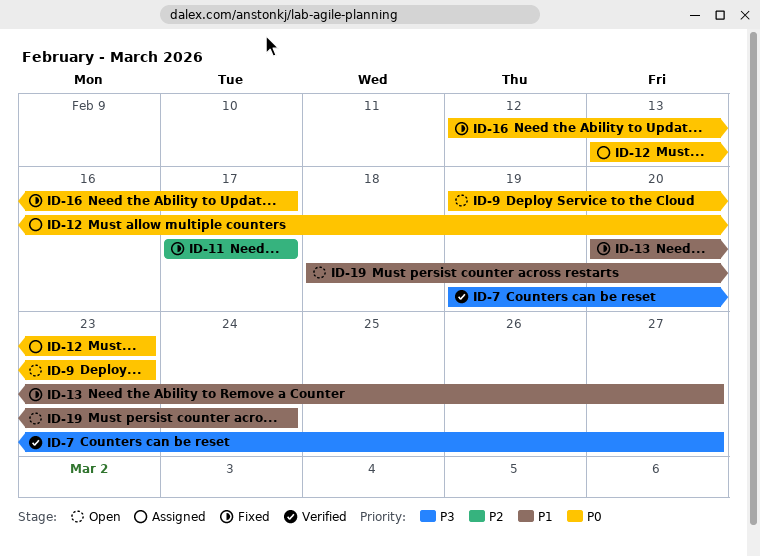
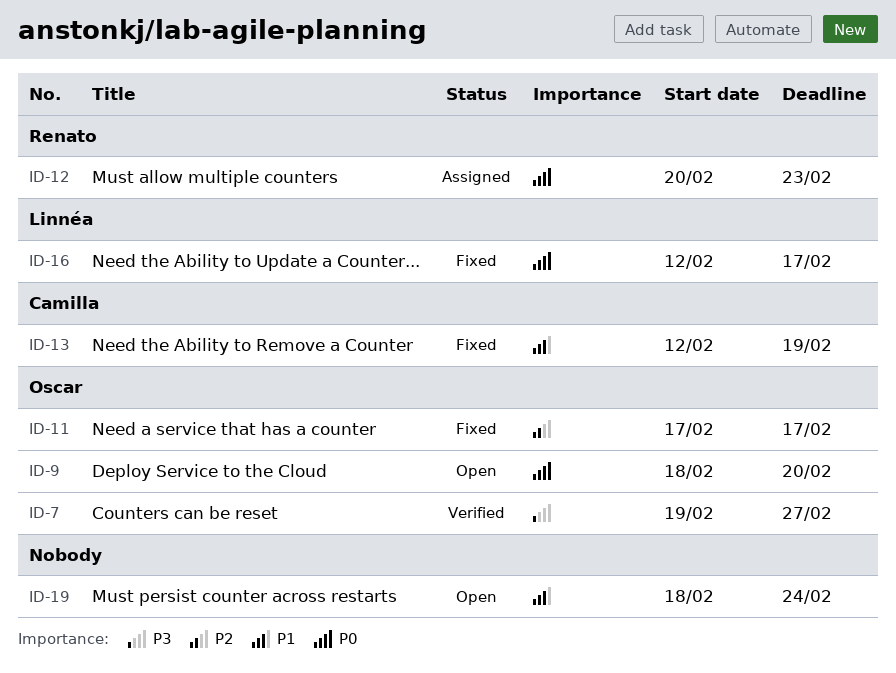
ID-9, start: Feb 19 -> Feb 18
ID-9, due: Feb 23 -> Feb 20
ID-12, start: Feb 13 -> Feb 20
ID-13, start: Feb 20 -> Feb 12
ID-13, due: Feb 27 -> Feb 19

